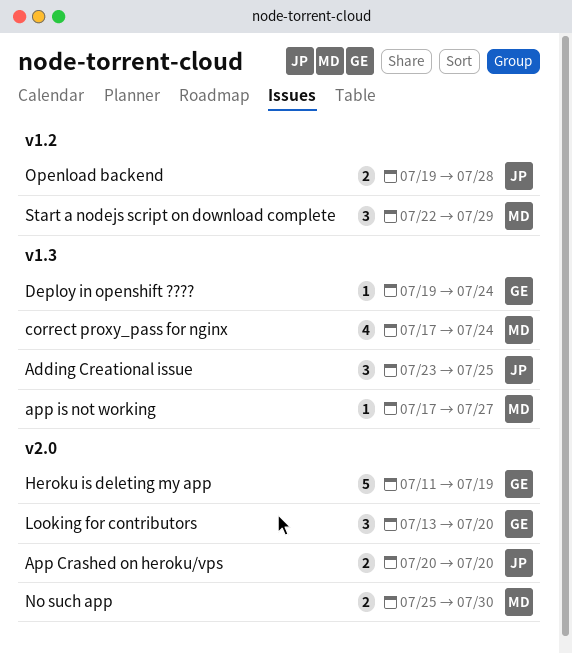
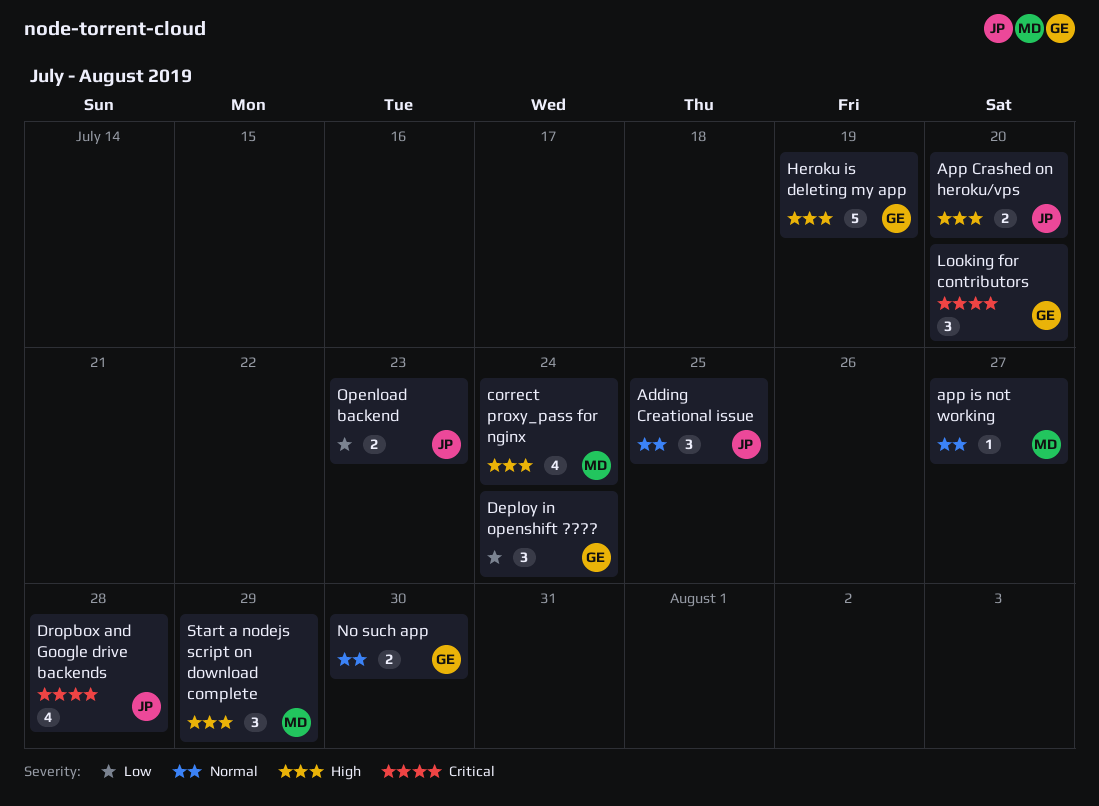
Deploy in openshift ????, estimate: 1 -> 3
Dropbox and Google drive backends: none -> present
No such app, owner: MD -> GE
Openload backend, due: Jul 28 -> Jul 23

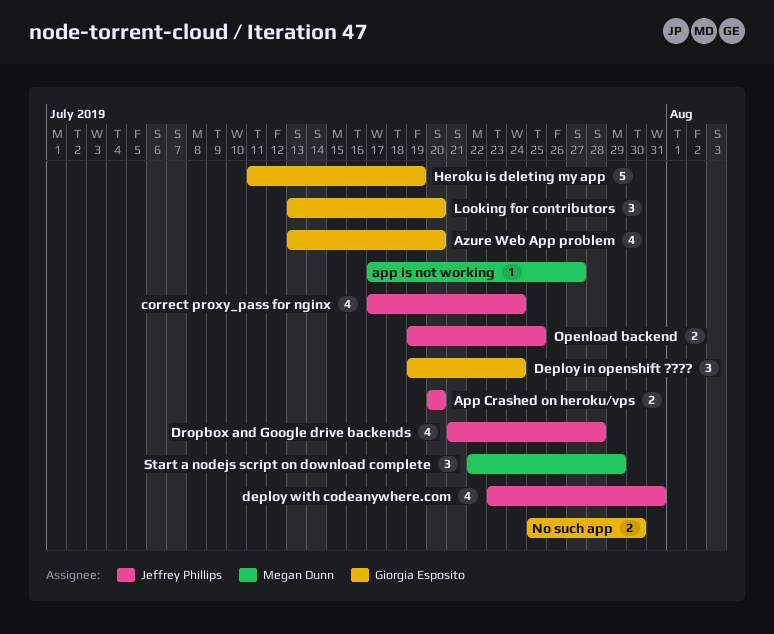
Adding Creational issue: present -> none
Azure Web App problem: none -> present
correct proxy_pass for nginx, owner: Megan Dunn -> Jeffrey Phillips
deploy with codeanywhere.com: none -> present
Openload backend, due: Jul 23 -> Jul 25

